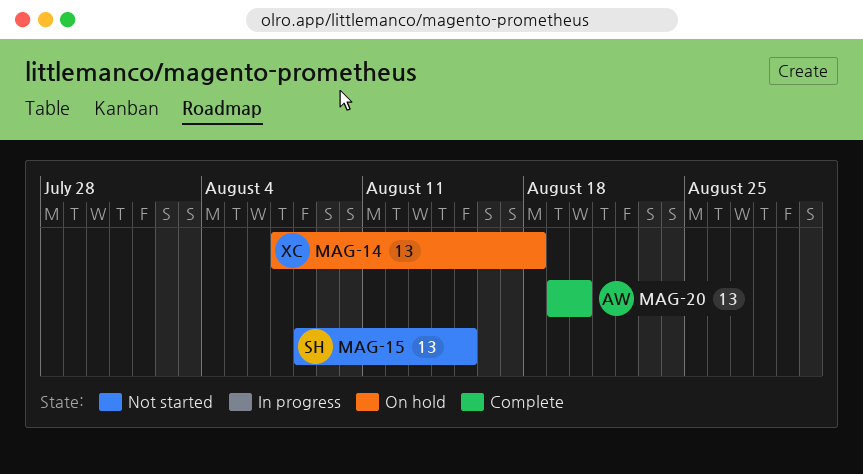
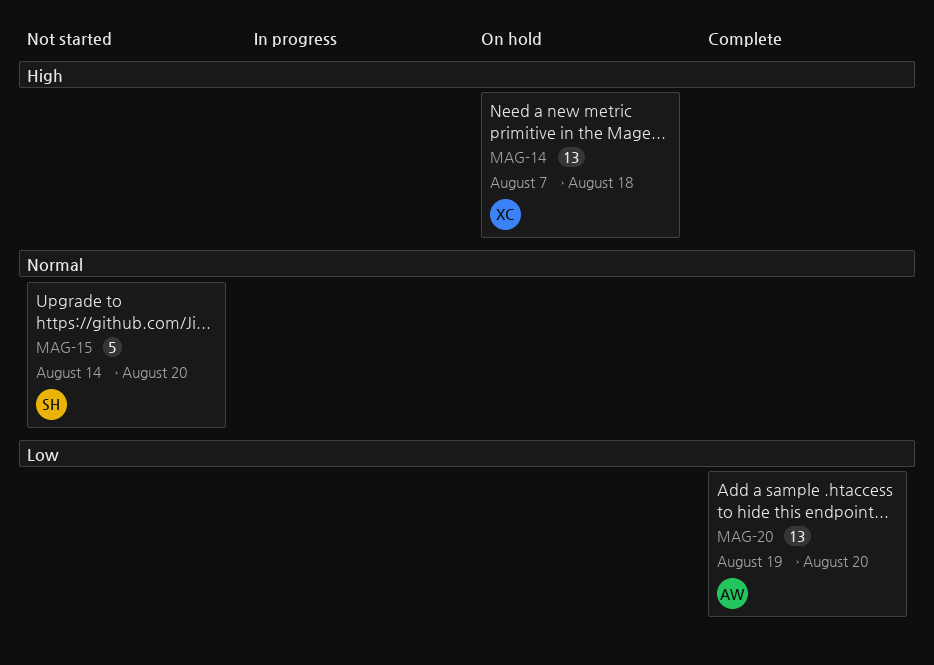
MAG-15, estimate: 13 -> 5
MAG-15, start: Aug 8 -> Aug 14
MAG-15, due: Aug 15 -> Aug 20

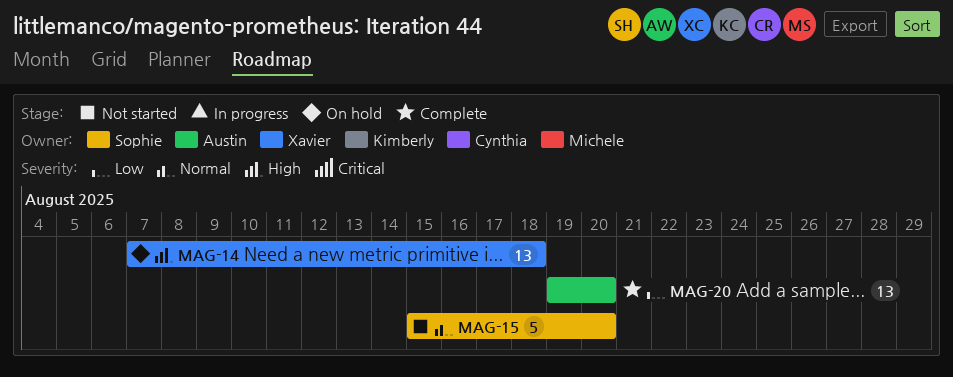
MAG-15, start: Aug 14 -> Aug 15

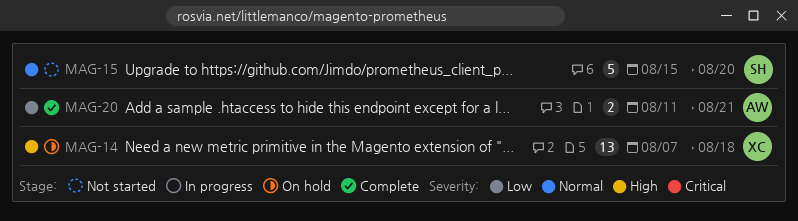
MAG-20, estimate: 13 -> 2
MAG-20, start: Aug 19 -> Aug 11
MAG-20, due: Aug 20 -> Aug 21

